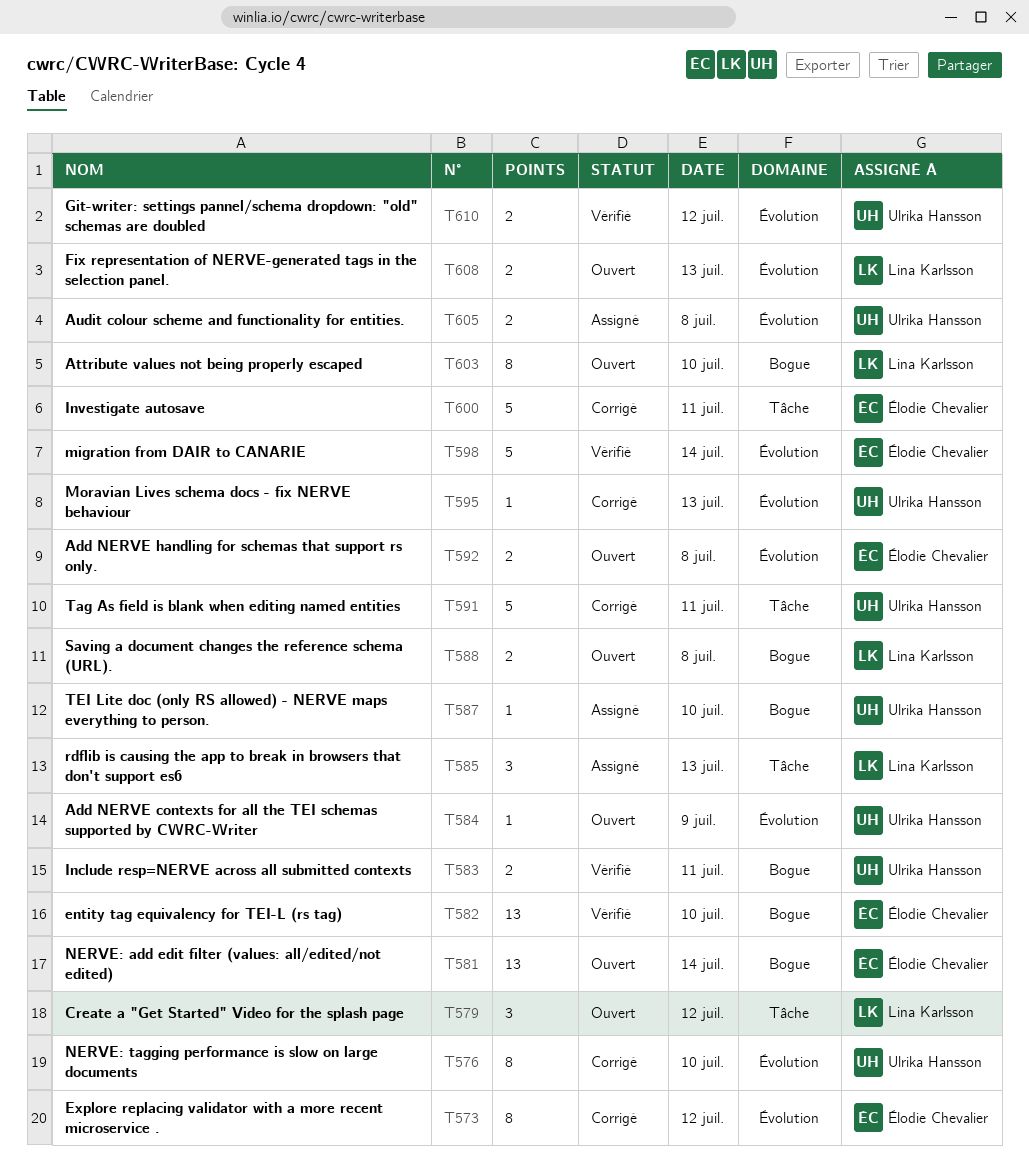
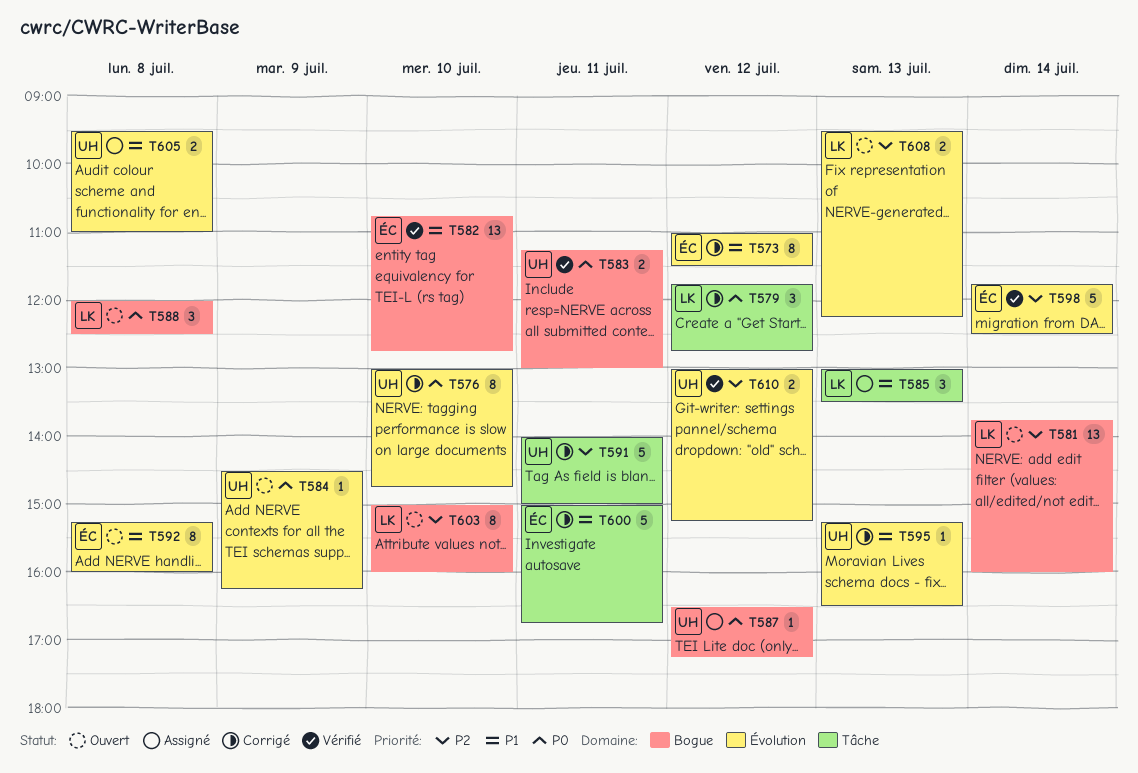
T579, status: Ouvert -> Corrigé
T581, owner: Élodie Chevalier -> Lina Karlsson
T587, day: Jul 10 -> Jul 12
T588, estimate: 2 -> 3
T592, estimate: 2 -> 8

